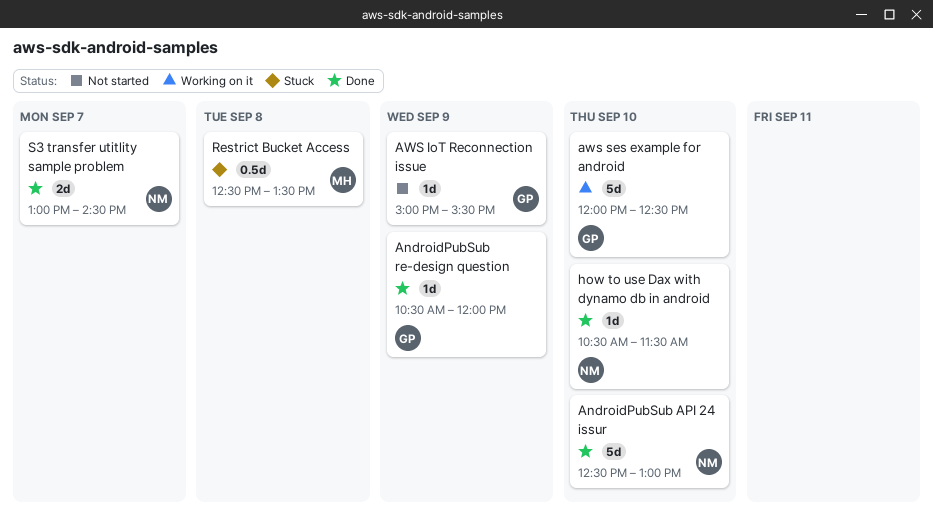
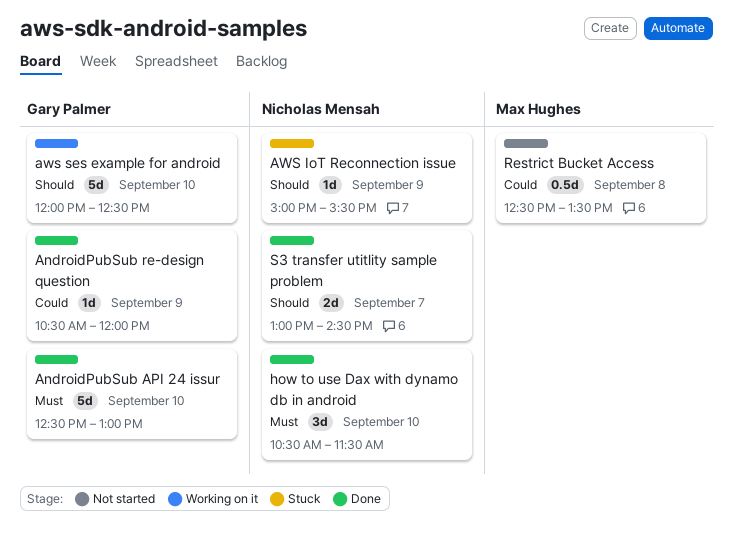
AndroidPubSub API 24 issur, owner: Nicholas Mensah -> Gary Palmer
AWS IoT Reconnection issue, status: Not started -> Stuck
AWS IoT Reconnection issue, owner: Gary Palmer -> Nicholas Mensah
how to use Dax with dynamo db in android, estimate: 1d -> 3d
Restrict Bucket Access, status: Stuck -> Not started

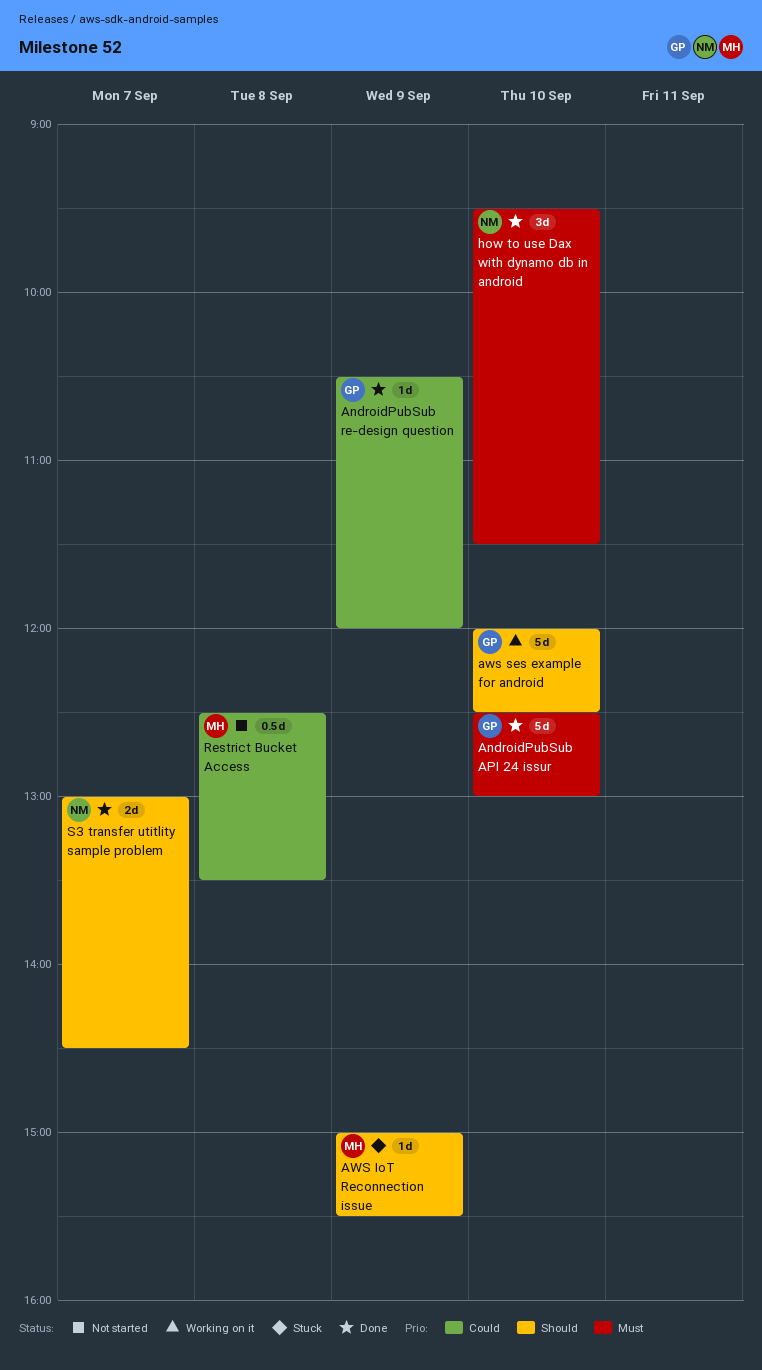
AWS IoT Reconnection issue, owner: Nicholas Mensah -> Max Hughes
how to use Dax with dynamo db in android, begins: 10:30 -> 09:30

